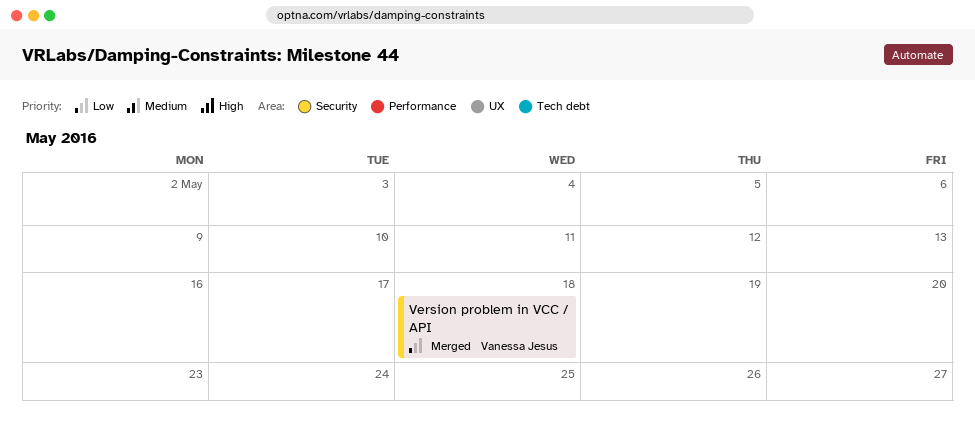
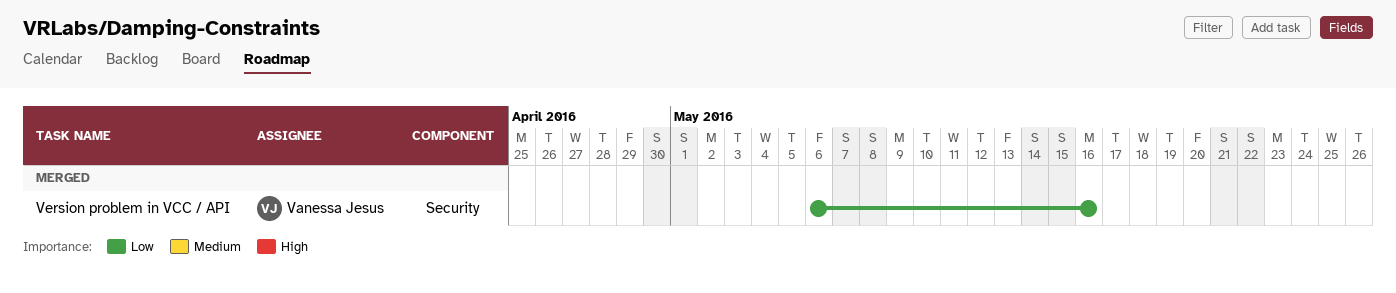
Version problem in VCC / API, due: May 18 -> May 16

